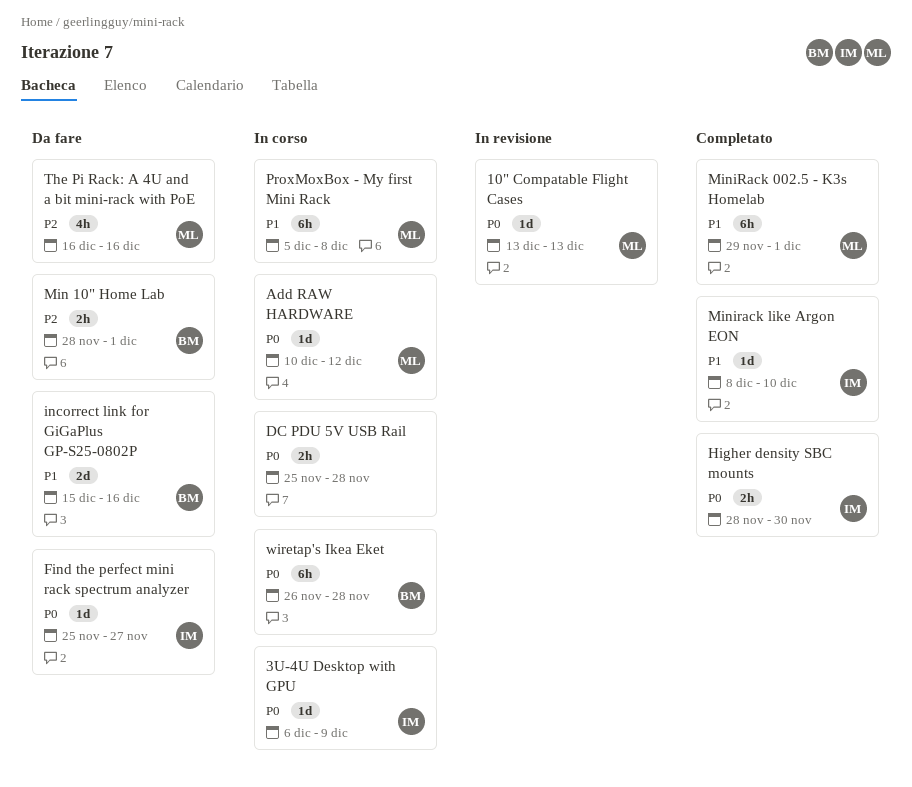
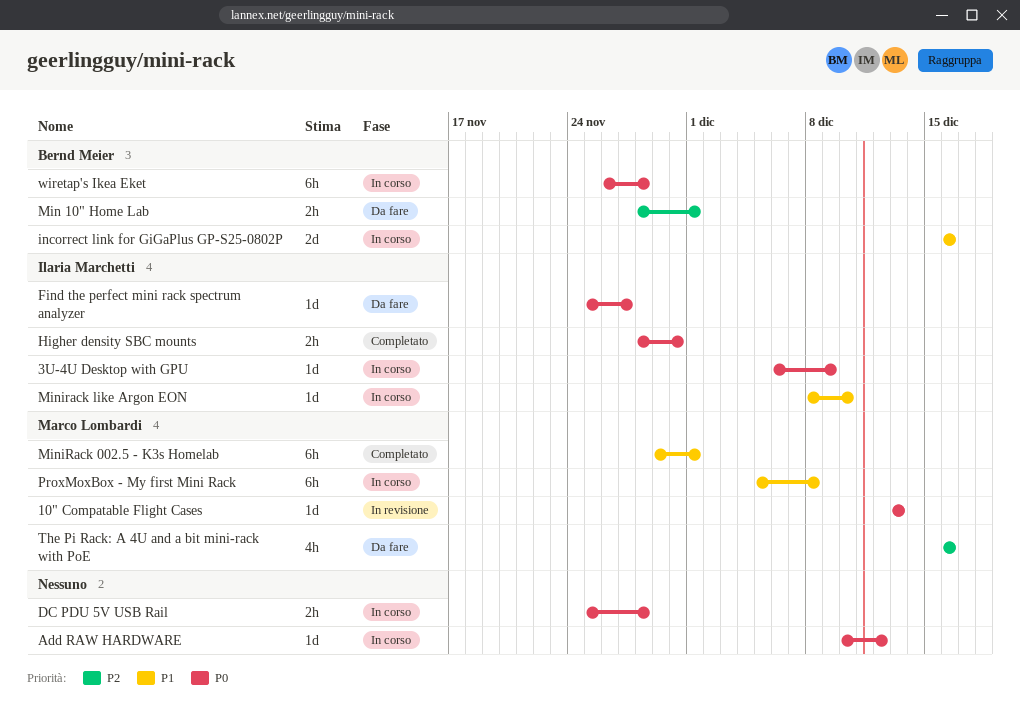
Add RAW HARDWARE, owner: Marco Lombardi -> none
incorrect link for GiGaPlus GP-S25-0802P, status: Da fare -> In corso
incorrect link for GiGaPlus GP-S25-0802P, start: Dec 15 -> Dec 16
Minirack like Argon EON, status: Completato -> In corso

